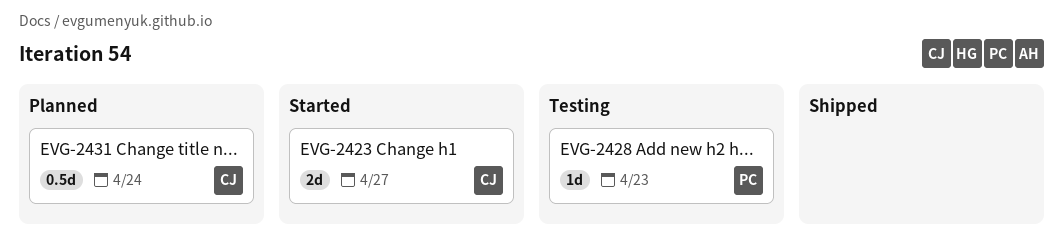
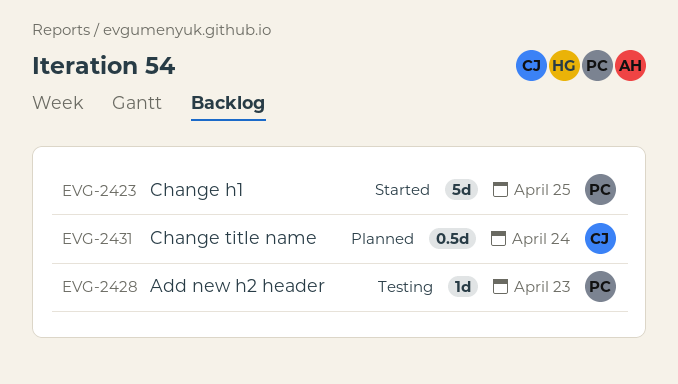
EVG-2423, owner: CJ -> PC
EVG-2423, estimate: 2d -> 5d
EVG-2423, due: Apr 27 -> Apr 25

